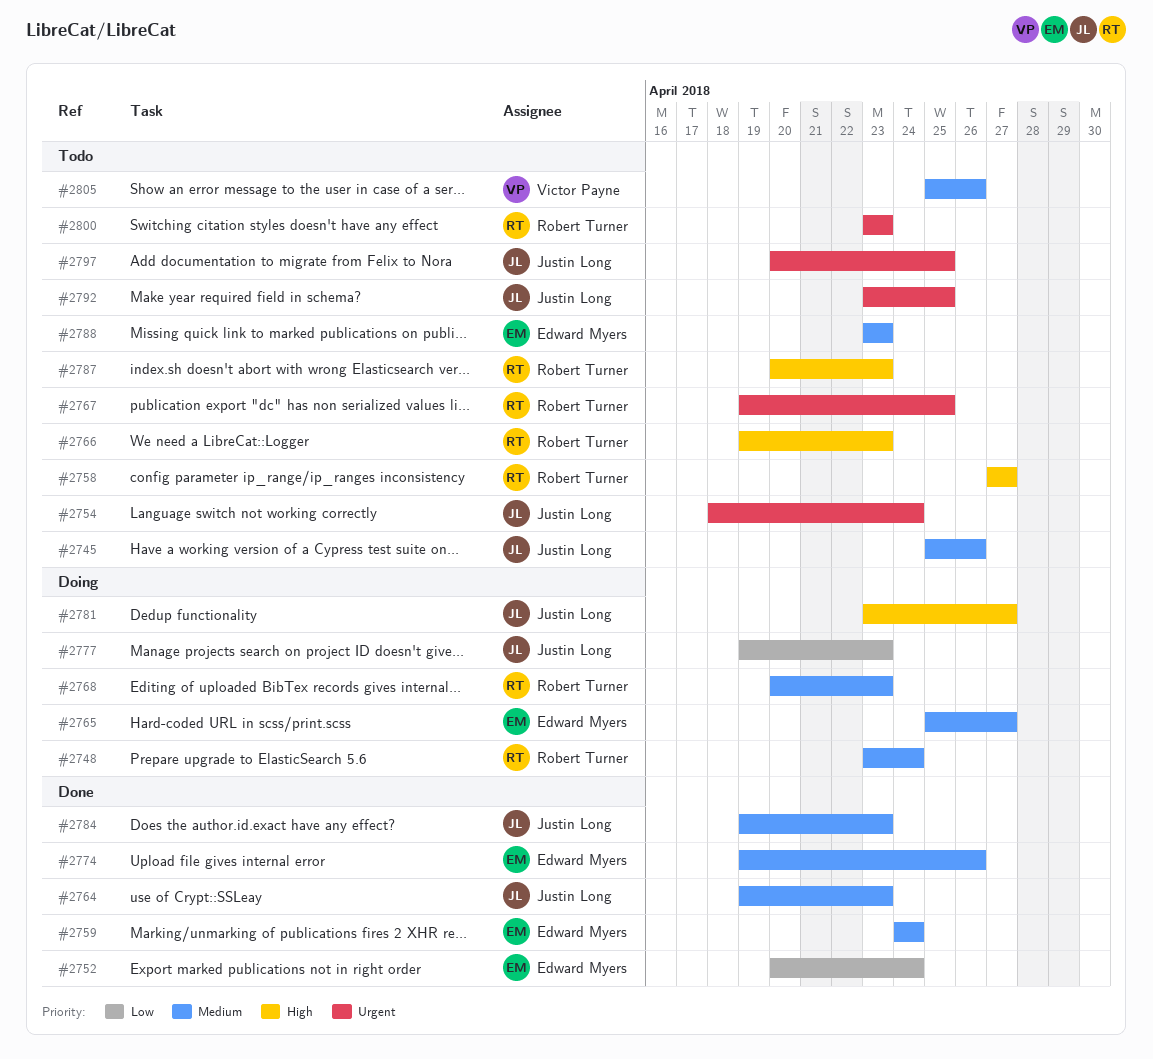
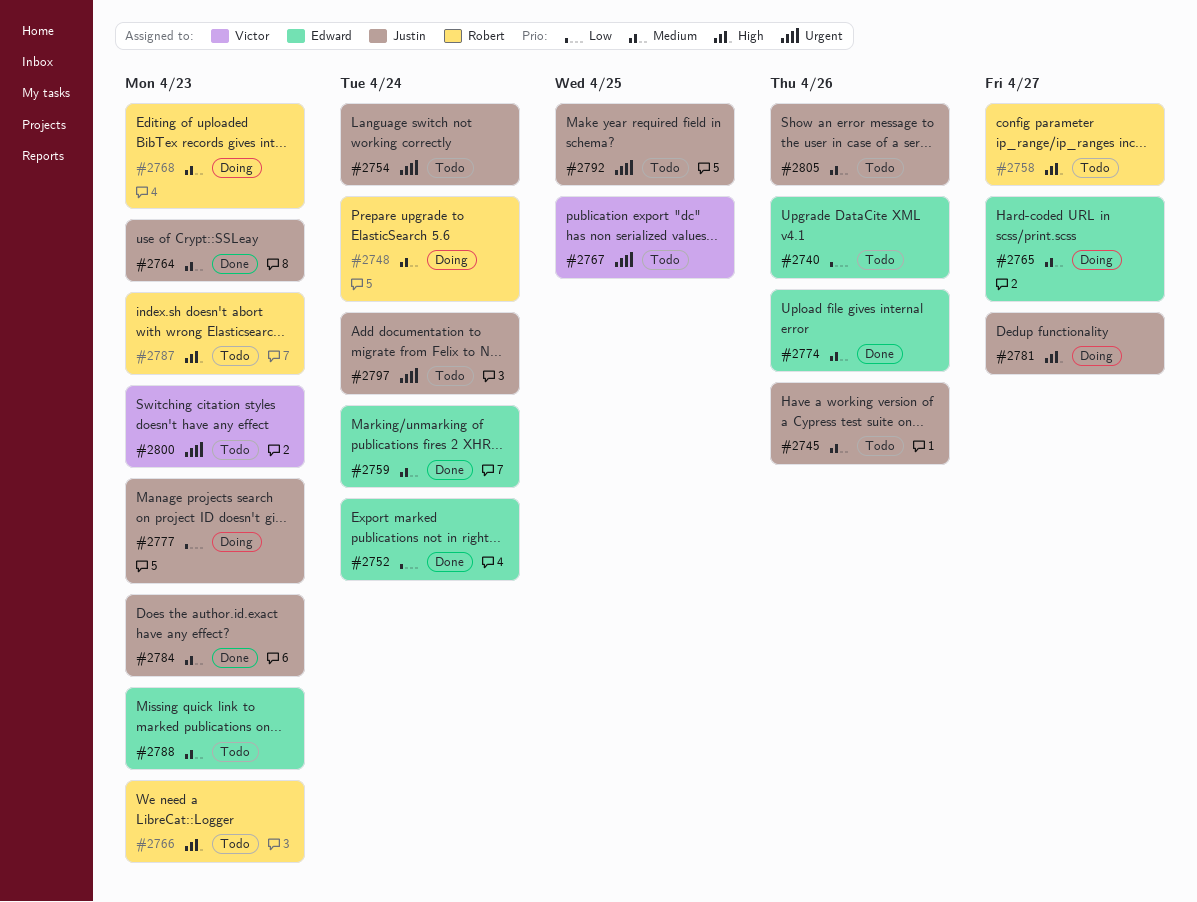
#2740: none -> present
#2767, owner: Robert Turner -> Victor Payne
#2797, due: Apr 25 -> Apr 24
#2800, owner: Robert Turner -> Victor Payne
#2805, owner: Victor Payne -> Justin Long

